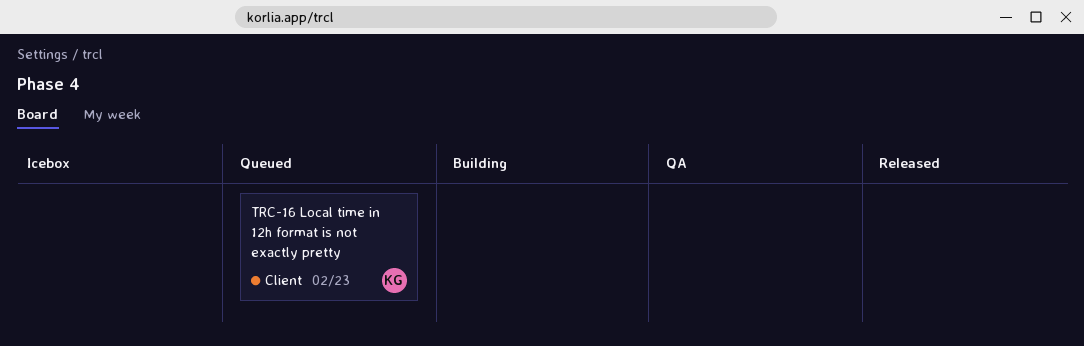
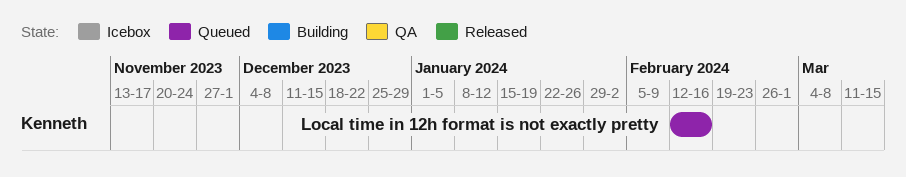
Local time in 12h format is not exactly pretty, due: Feb 23 -> Feb 16

